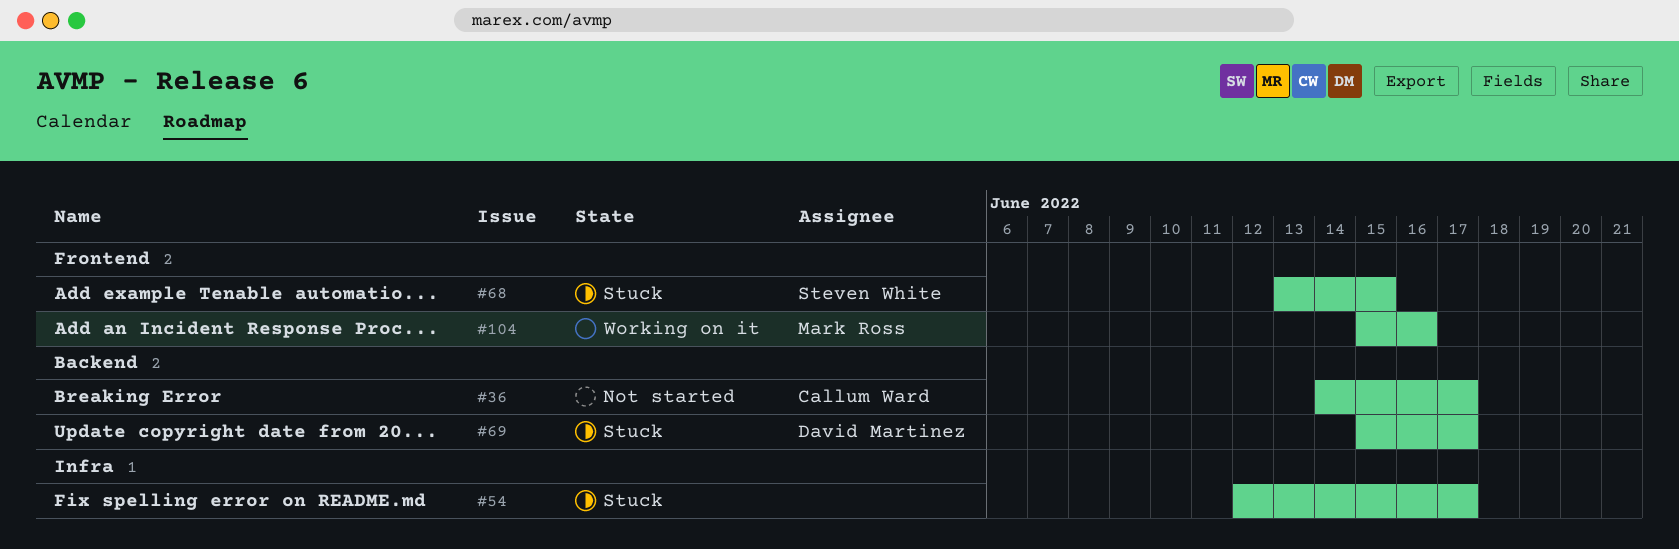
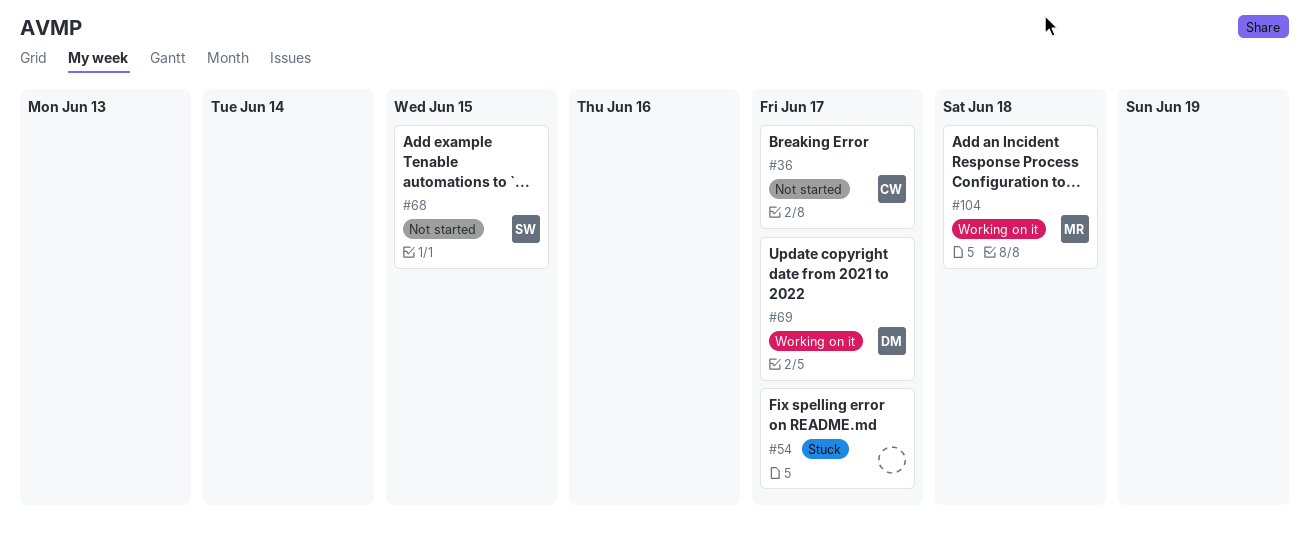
#68, status: Stuck -> Not started
#69, status: Stuck -> Working on it
#104, due: Jun 16 -> Jun 18

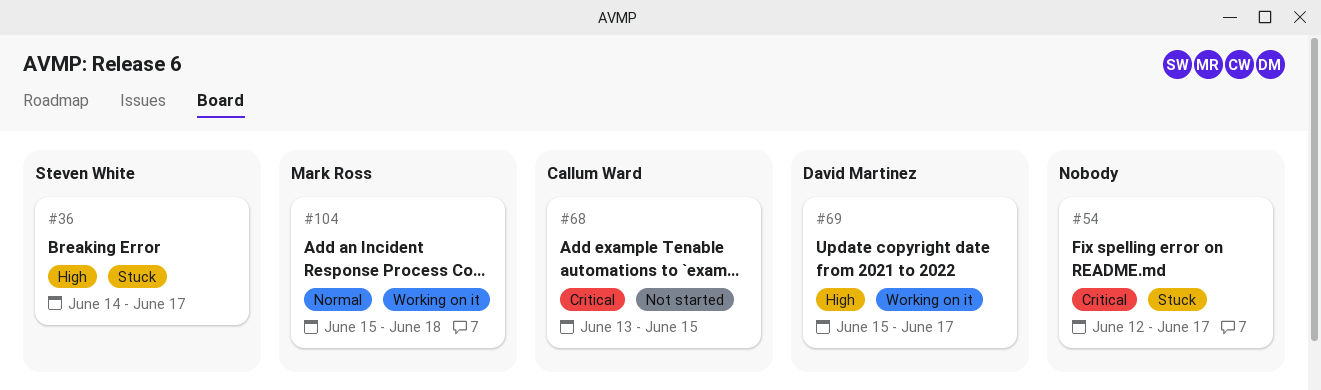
#36, status: Not started -> Stuck
#36, owner: Callum Ward -> Steven White
#68, owner: Steven White -> Callum Ward

